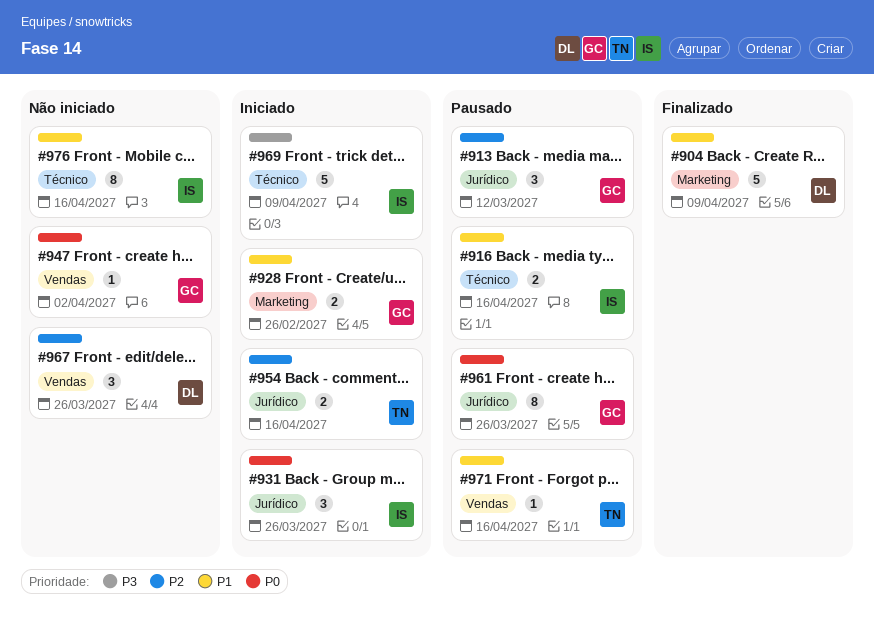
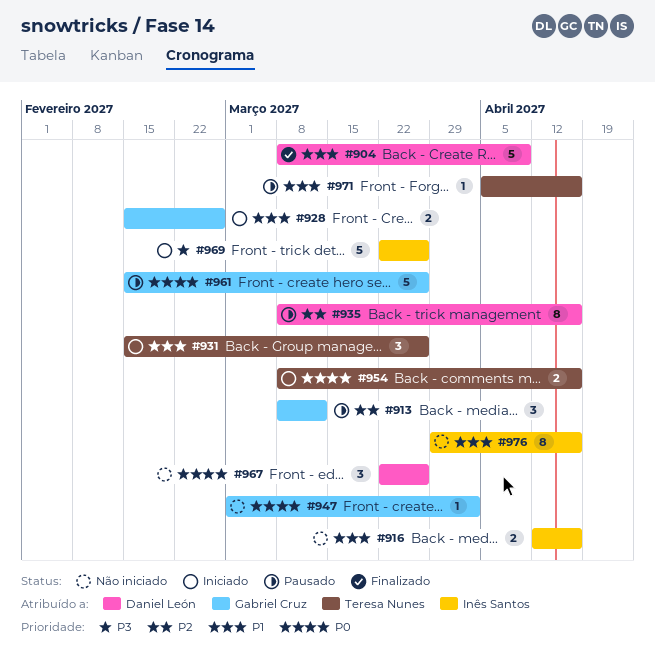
#916, status: Pausado -> Não iniciado
#931, owner: Inês Santos -> Teresa Nunes
#931, priority: P0 -> P1
#935: none -> present
#954, priority: P2 -> P0
#961, estimate: 8 -> 5
#967, priority: P2 -> P0
#969, due: Apr 9 -> Mar 26

